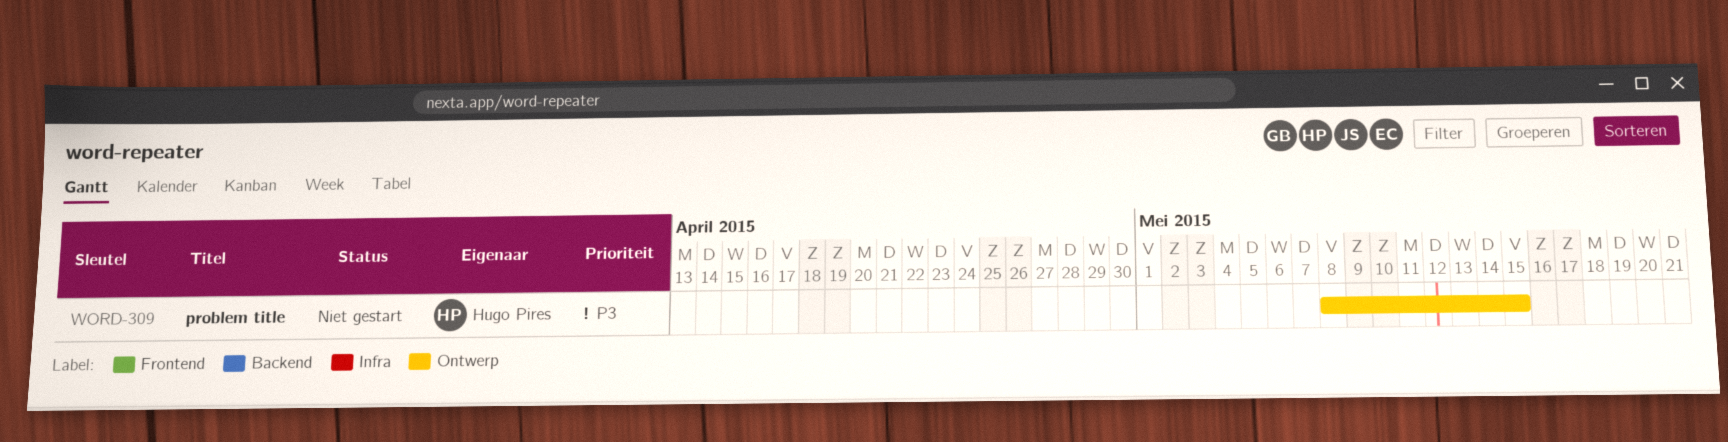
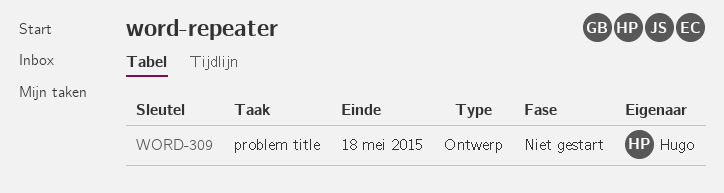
WORD-309, due: May 15 -> May 18

